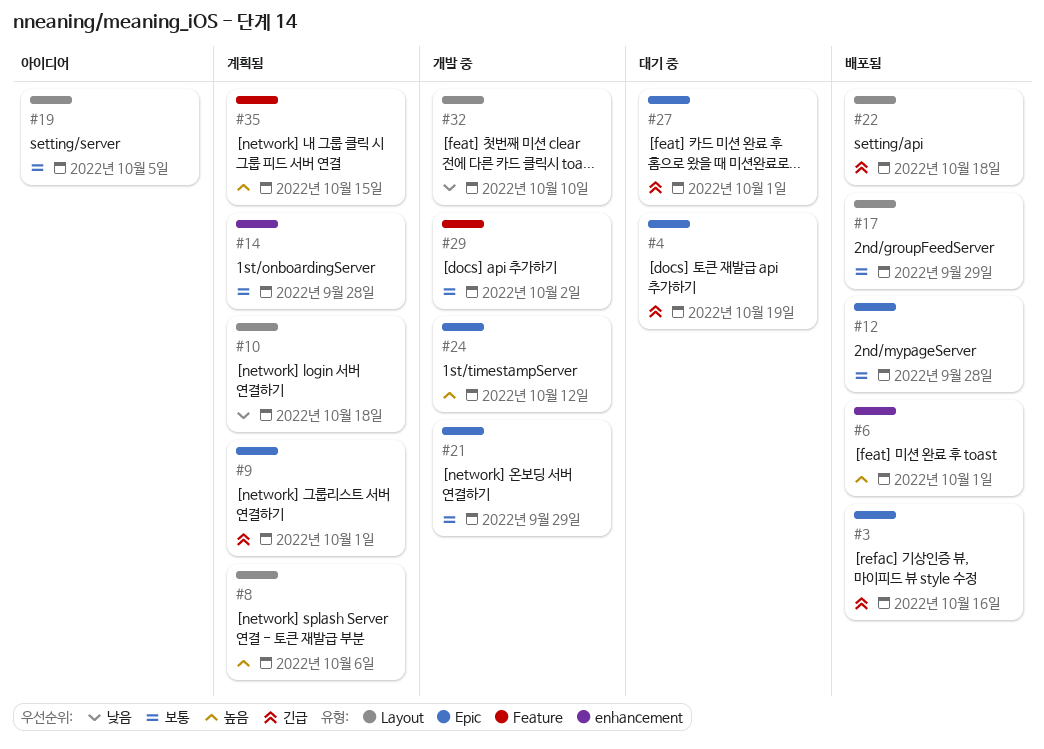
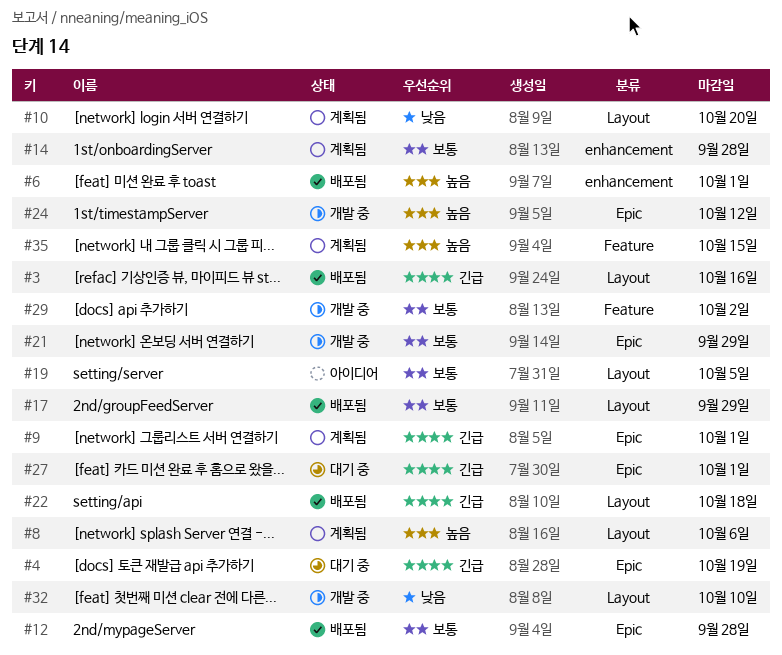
#3, label: Epic -> Layout
#10, due: Oct 18 -> Oct 20

